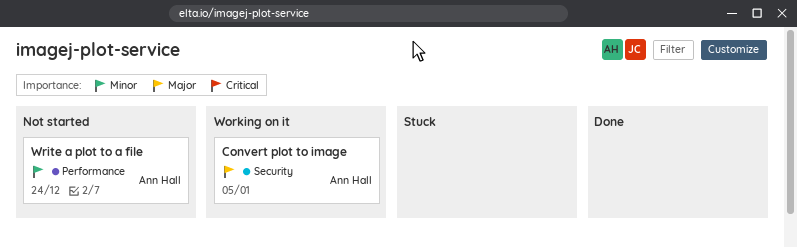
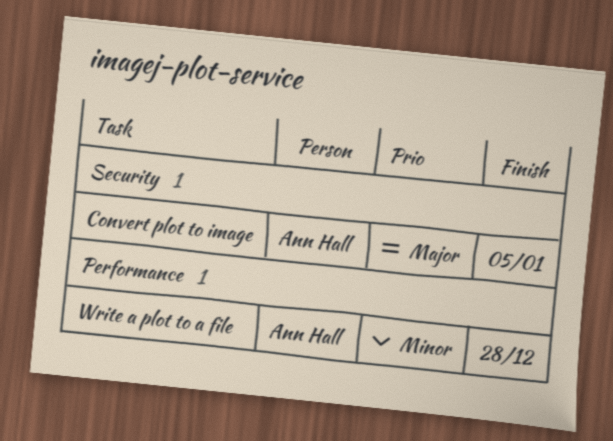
Write a plot to a file, due: Dec 24 -> Dec 28

